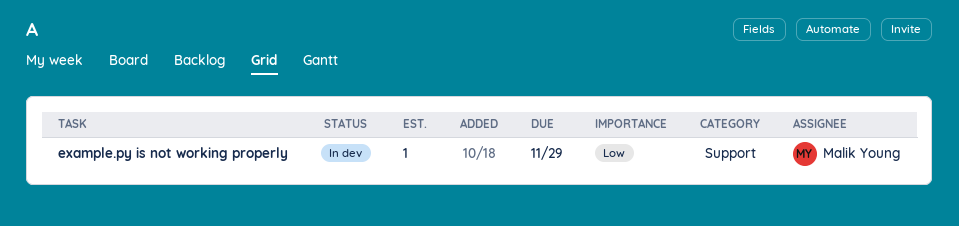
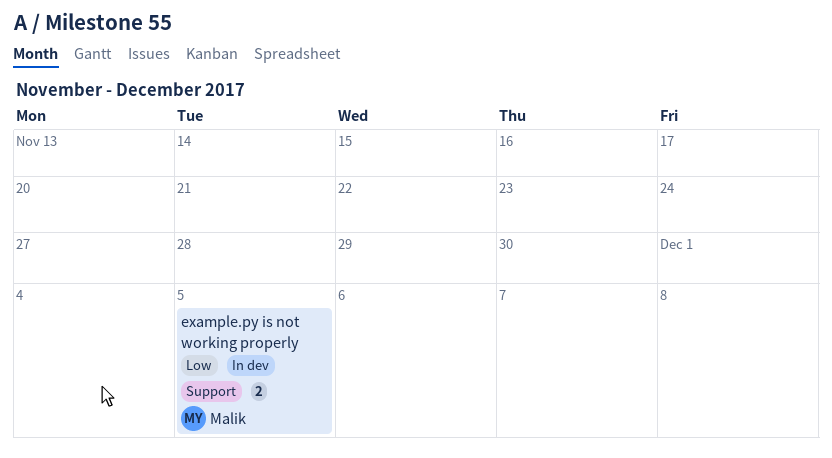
example.py is not working properly, estimate: 1 -> 2
example.py is not working properly, due: Nov 29 -> Dec 5

